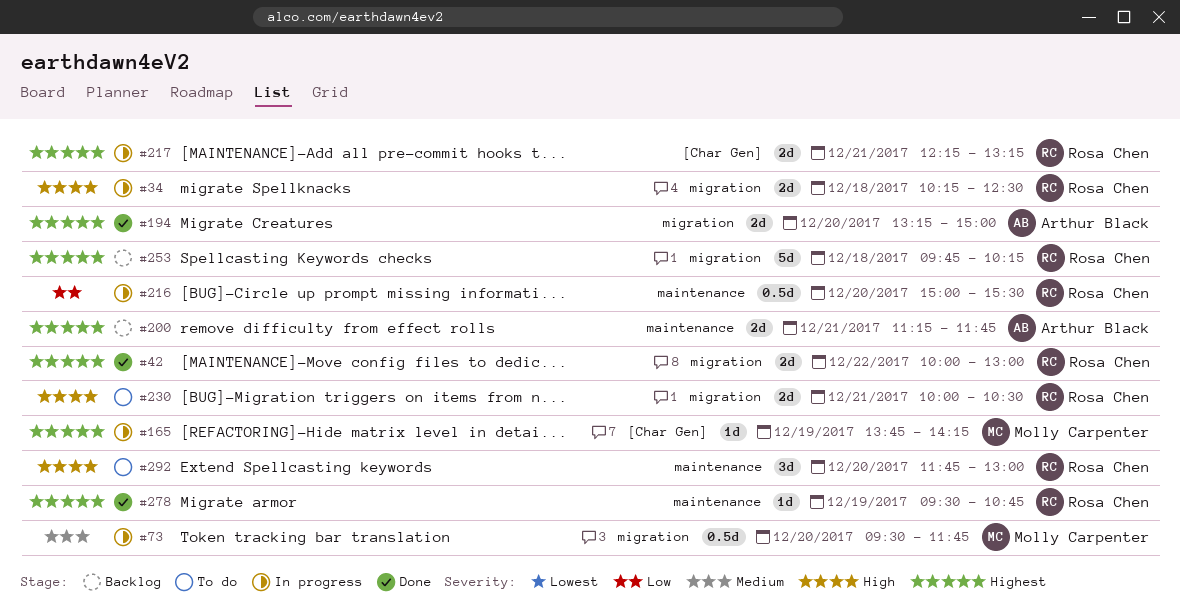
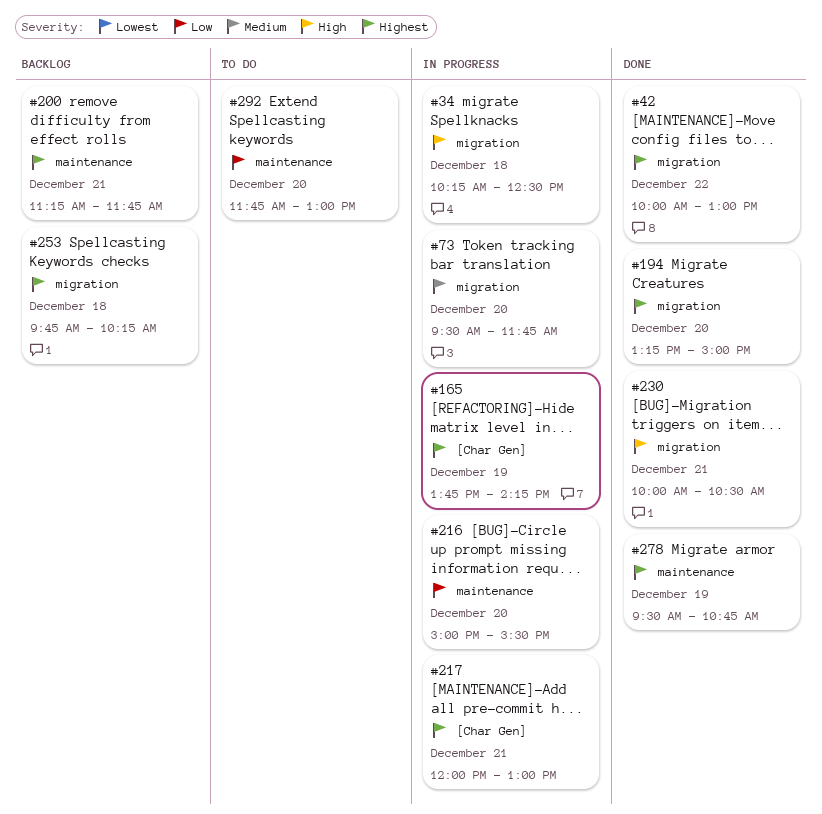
#217, begins: 12:15 -> 12:00
#217, ends: 13:15 -> 13:00
#230, status: To do -> Done
#292, priority: High -> Low

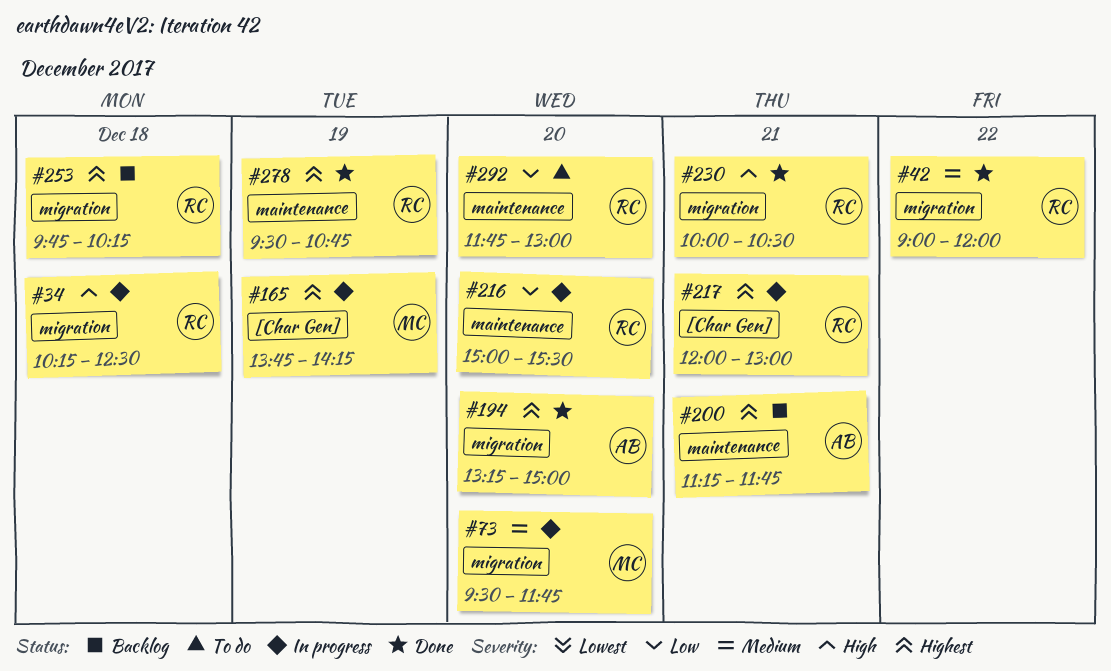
#42, priority: Highest -> Medium
#42, begins: 10:00 -> 09:00
#42, ends: 13:00 -> 12:00

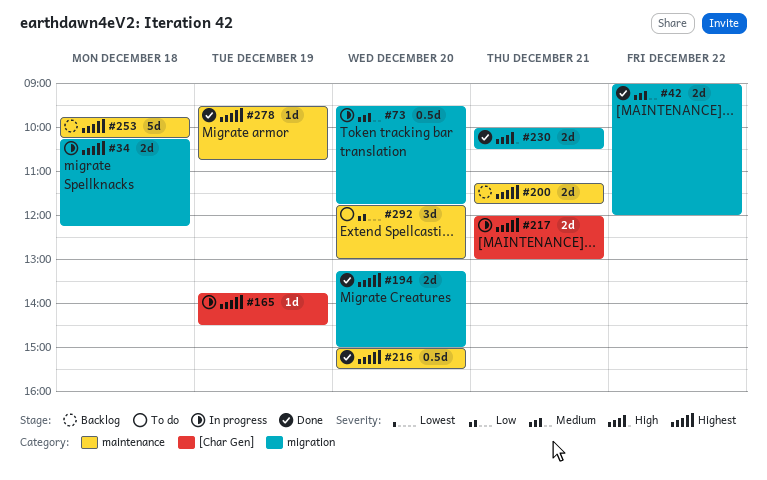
#34, priority: High -> Highest
#34, ends: 12:30 -> 12:15
#165, ends: 14:15 -> 14:30
#216, status: In progress -> Done
#216, priority: Low -> Highest
#253, label: migration -> maintenance

